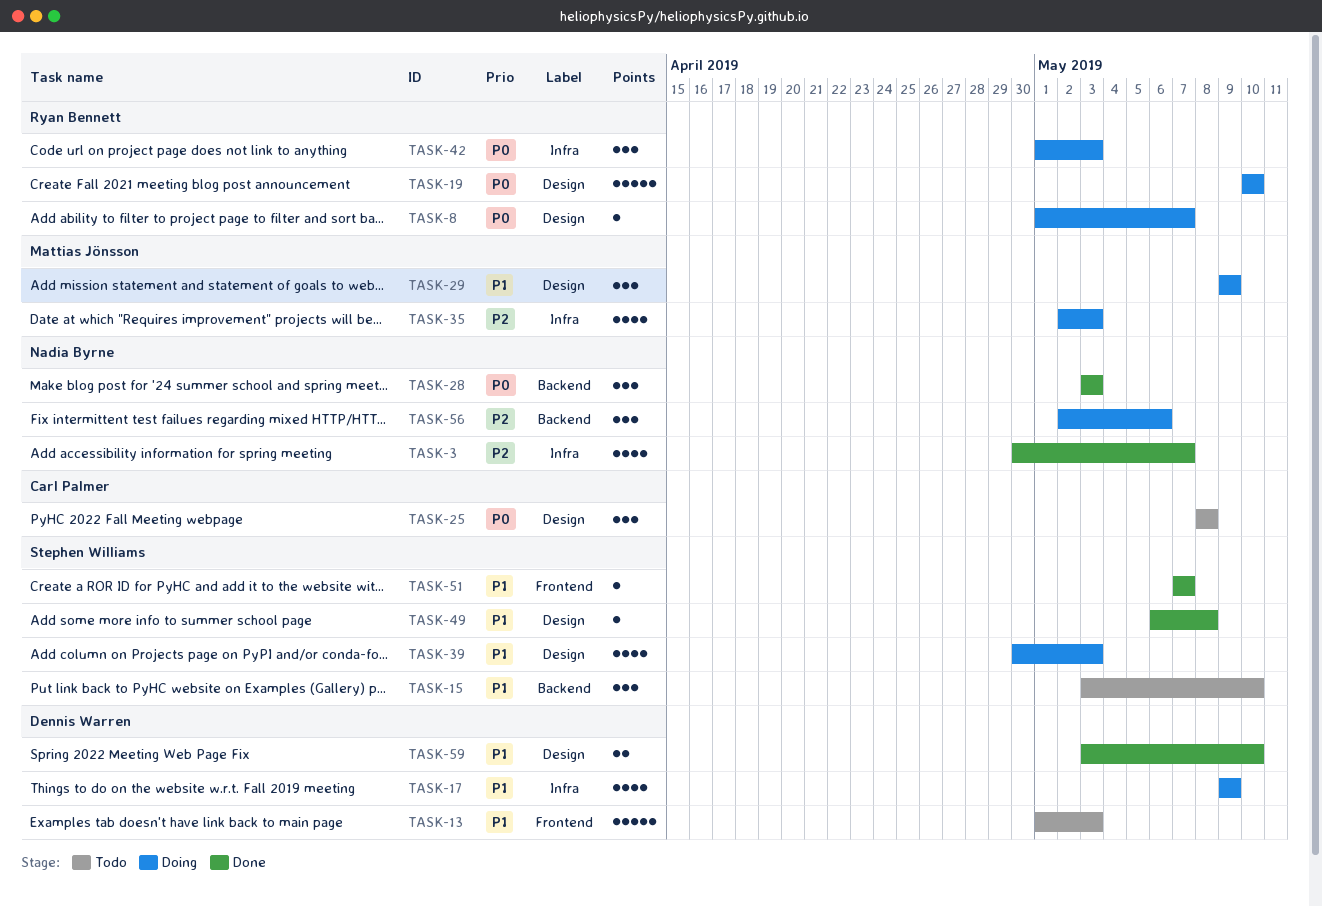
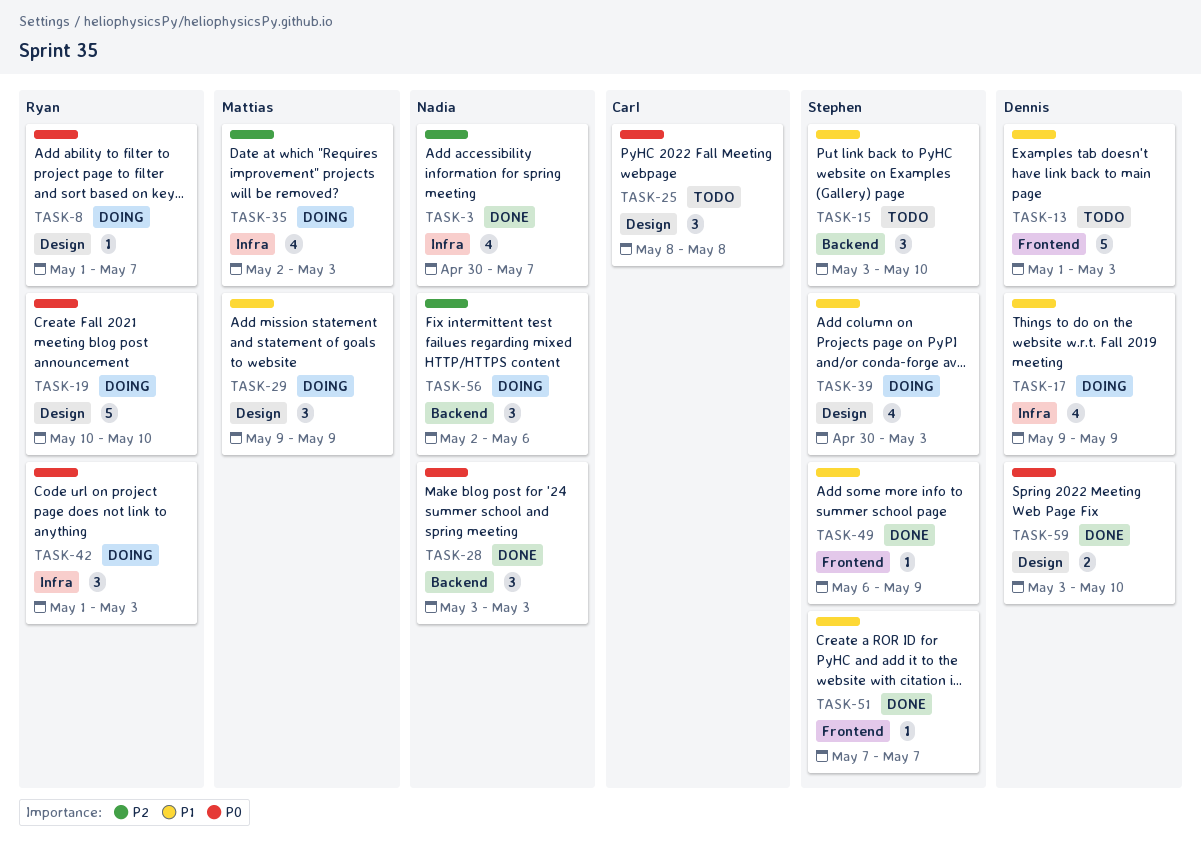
TASK-49, label: Design -> Frontend
TASK-49, due: May 8 -> May 9
TASK-59, priority: P1 -> P0

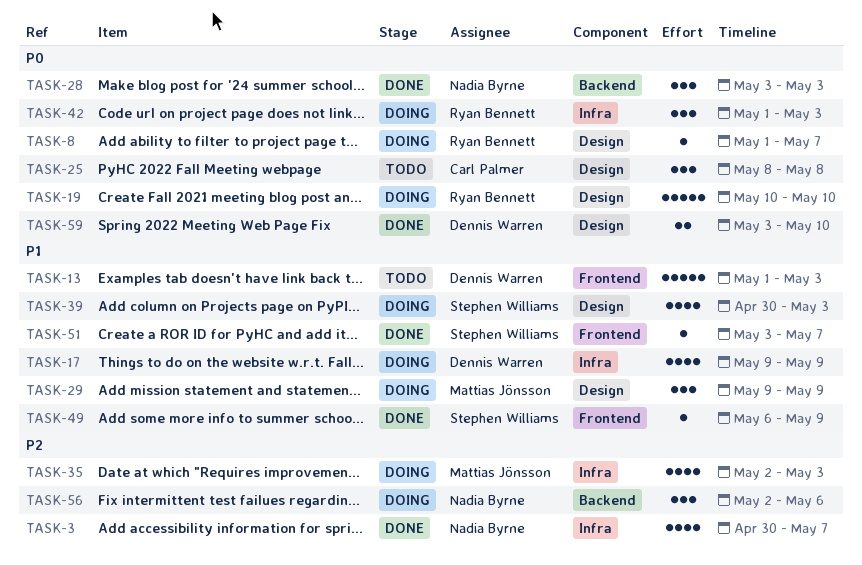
TASK-15: present -> none
TASK-51, start: May 7 -> May 3

